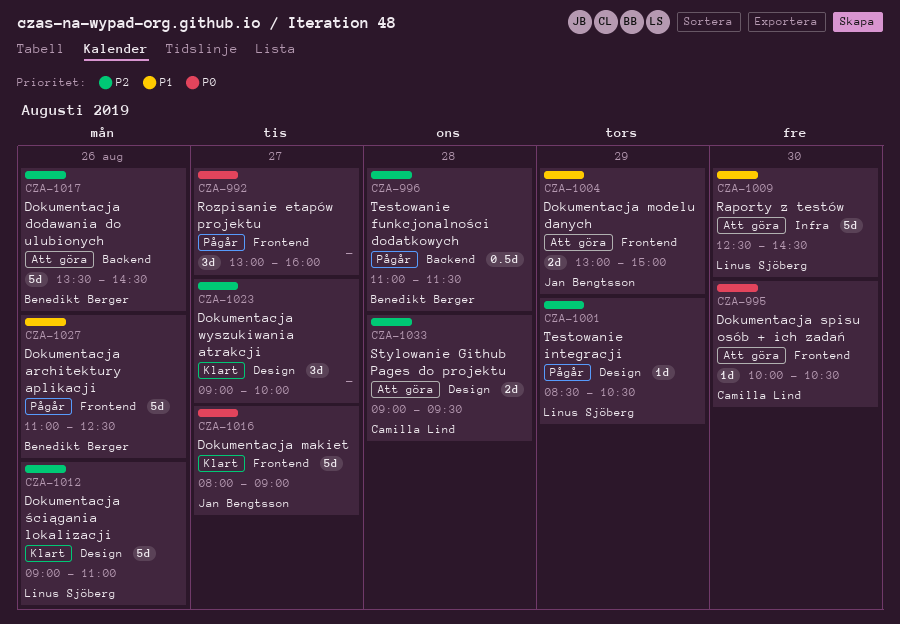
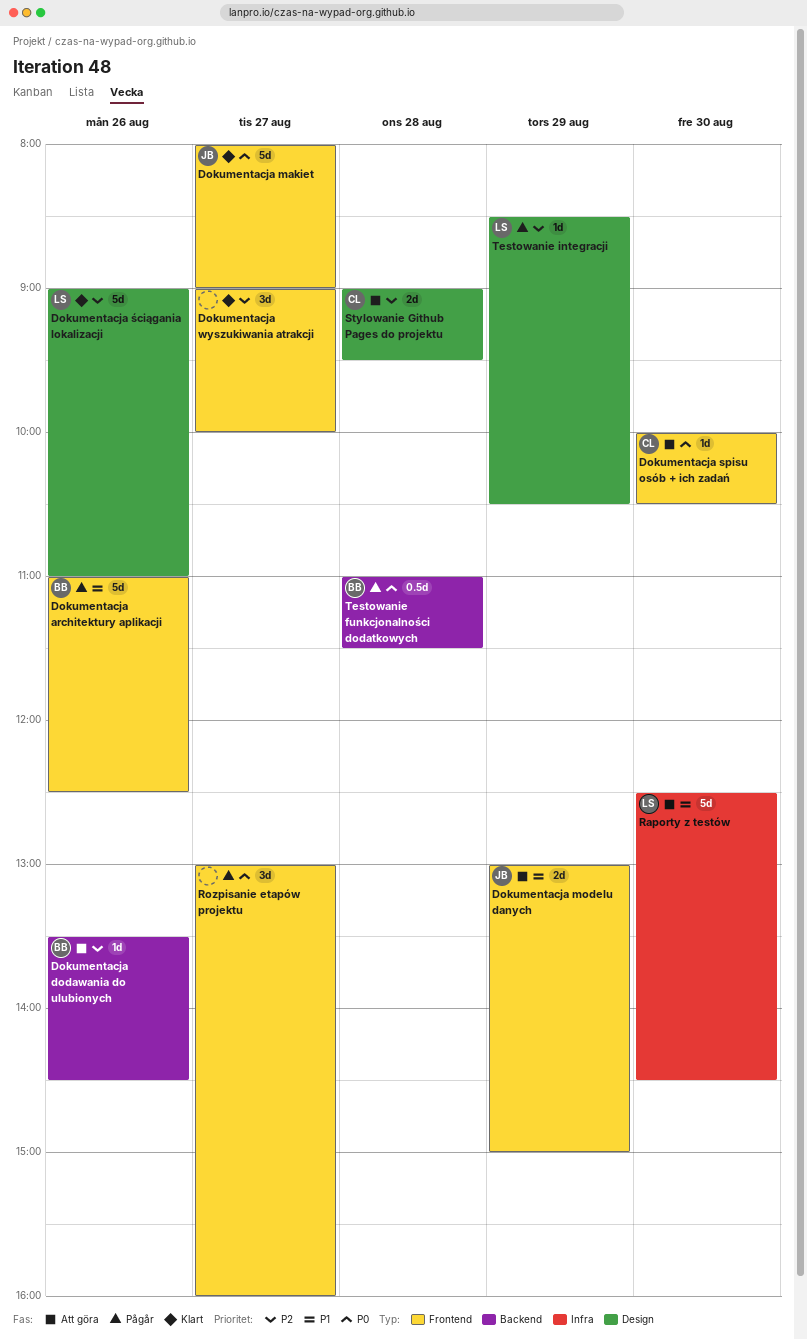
Dokumentacja dodawania do ulubionych, estimate: 5d -> 1d
Dokumentacja wyszukiwania atrakcji, label: Design -> Frontend
Testowanie funkcjonalności dodatkowych, priority: P2 -> P0

